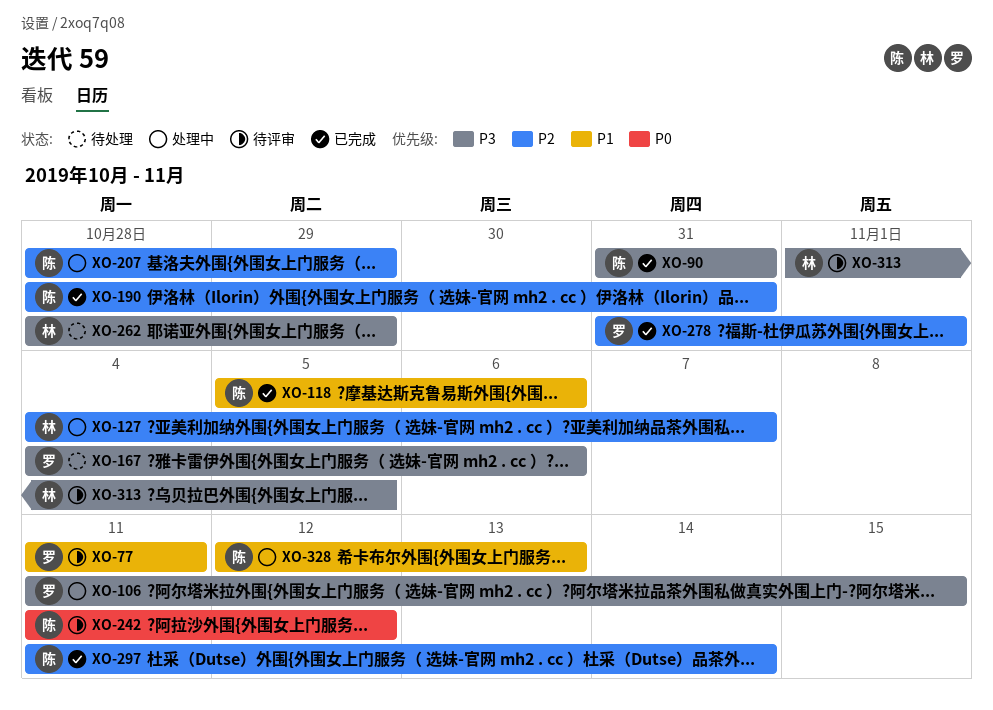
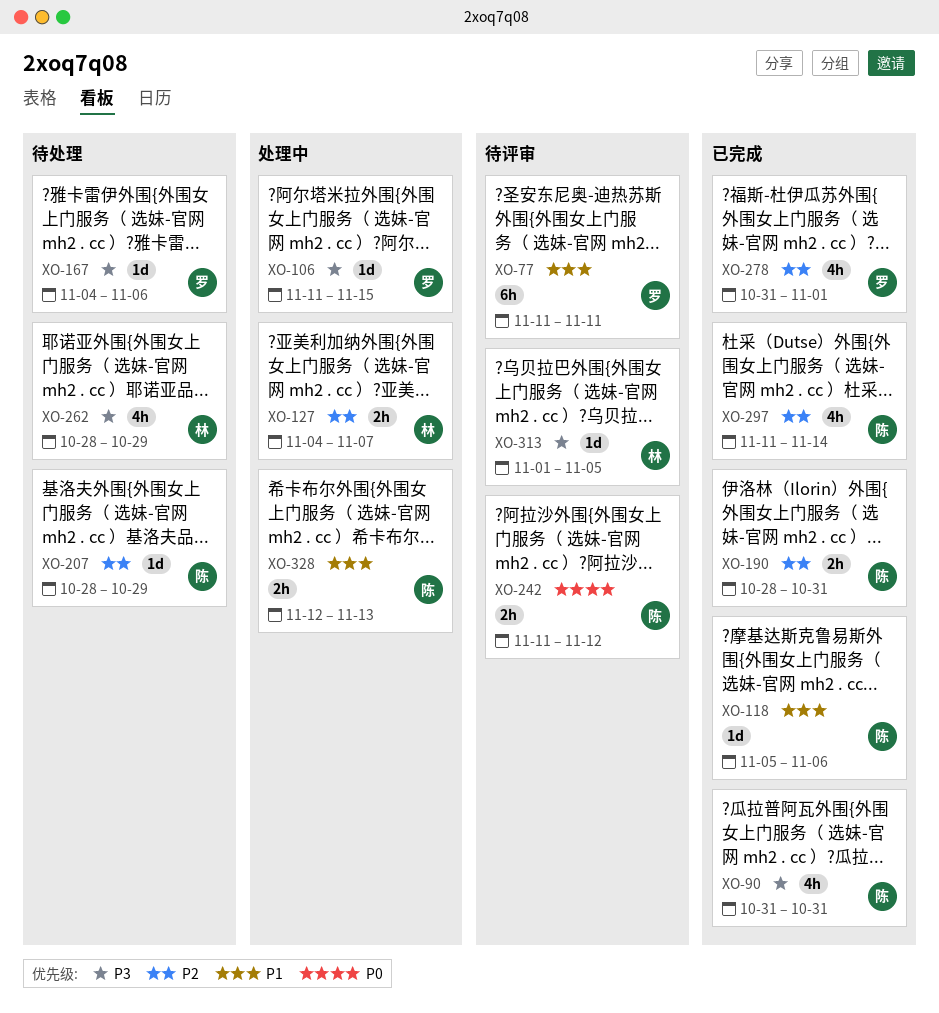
XO-207, status: 处理中 -> 待处理

